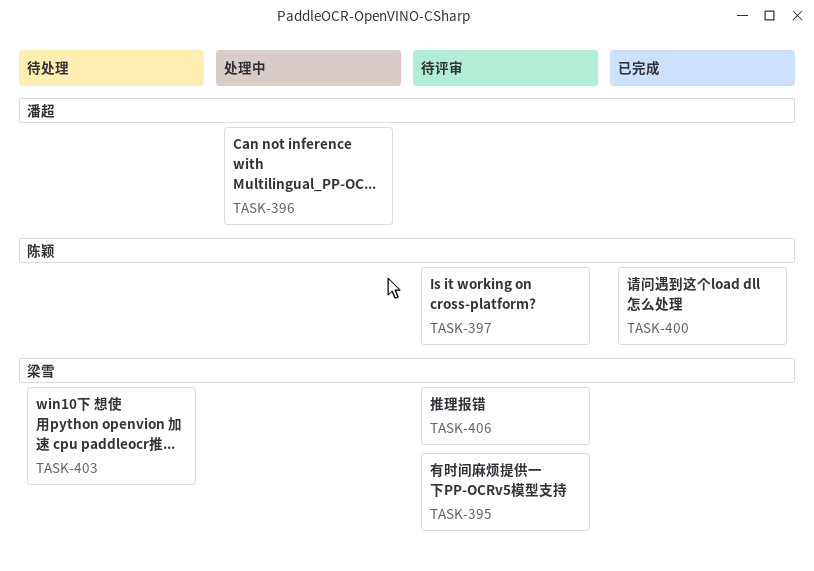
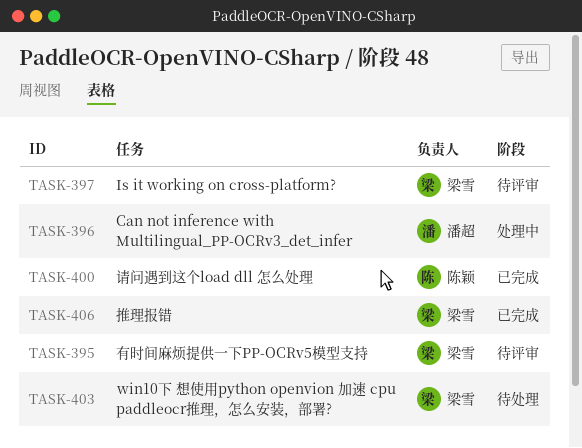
TASK-397, owner: 陈颖 -> 梁雪
TASK-406, status: 待评审 -> 已完成

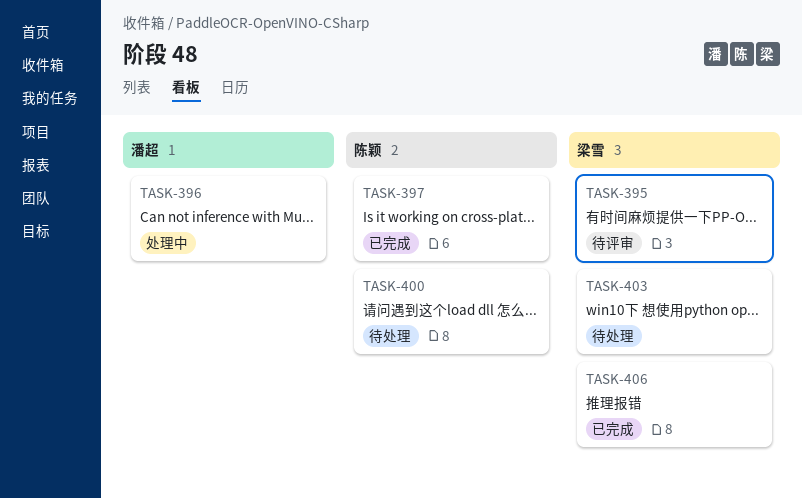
TASK-397, status: 待评审 -> 已完成
TASK-397, owner: 梁雪 -> 陈颖
TASK-400, status: 已完成 -> 待处理

